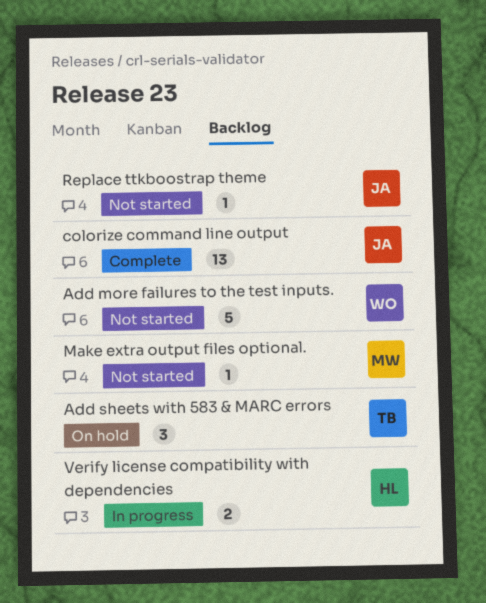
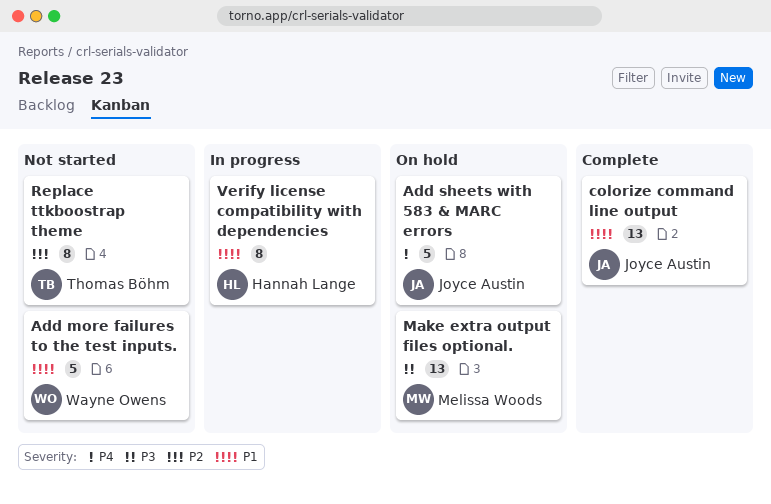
Add sheets with 583 & MARC errors, owner: Thomas Böhm -> Joyce Austin
Add sheets with 583 & MARC errors, estimate: 3 -> 5
Make extra output files optional., status: Not started -> On hold
Make extra output files optional., estimate: 1 -> 13
Replace ttkboostrap theme, owner: Joyce Austin -> Thomas Böhm
Replace ttkboostrap theme, estimate: 1 -> 8
Verify license compatibility with dependencies, estimate: 2 -> 8

